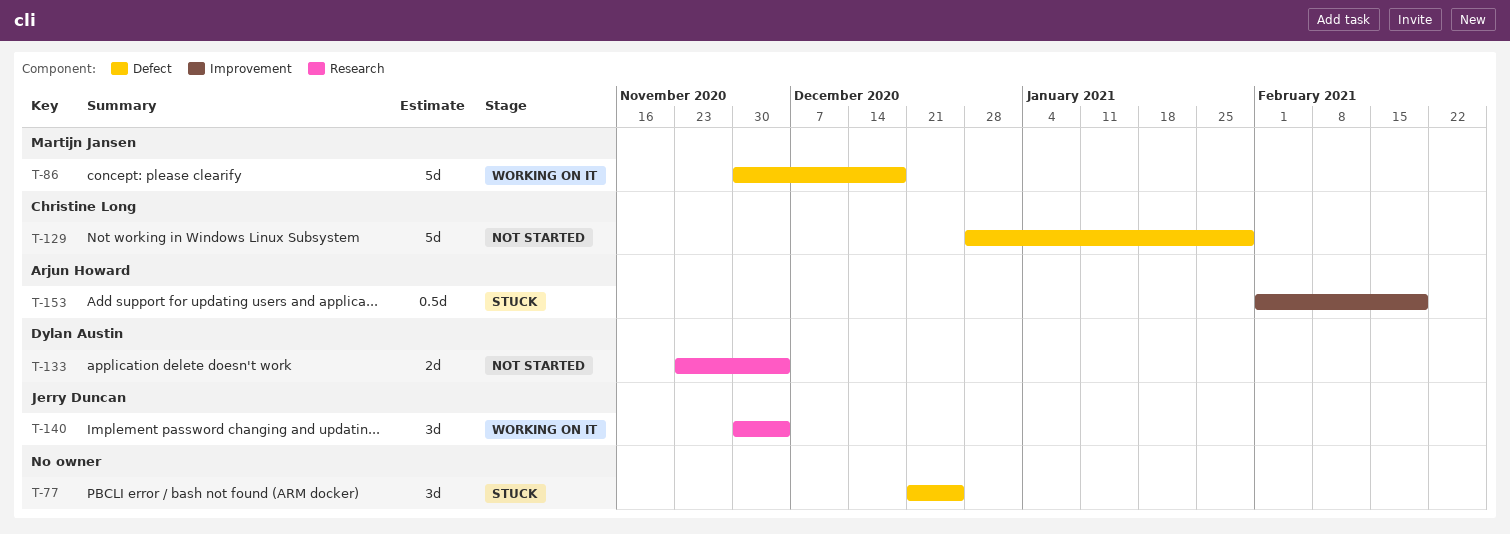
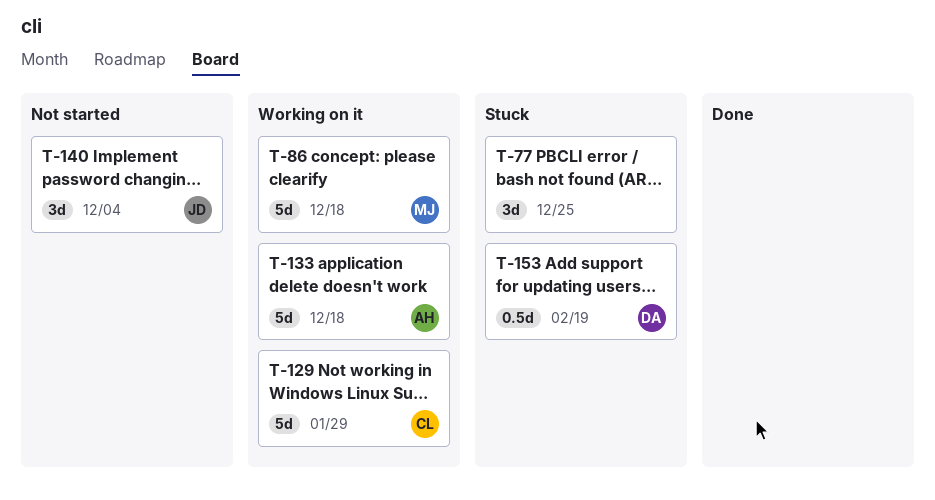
T-129, status: Not started -> Working on it
T-133, status: Not started -> Working on it
T-133, owner: Dylan Austin -> Arjun Howard
T-133, estimate: 2d -> 5d
T-133, due: Dec 4 -> Dec 18
T-140, status: Working on it -> Not started
T-153, owner: Arjun Howard -> Dylan Austin

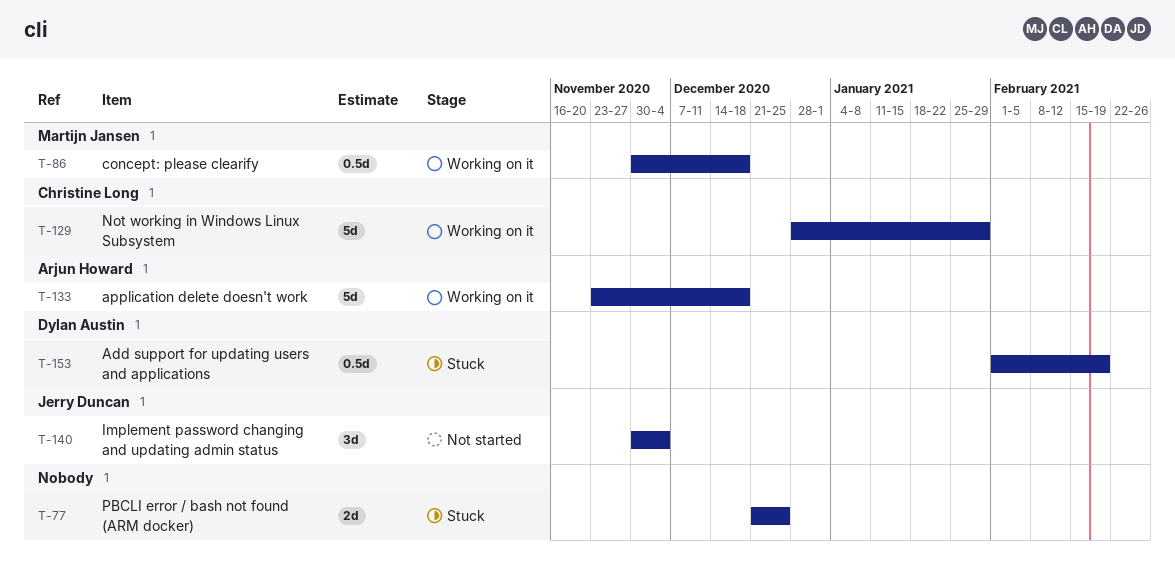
T-77, estimate: 3d -> 2d
T-86, estimate: 5d -> 0.5d

